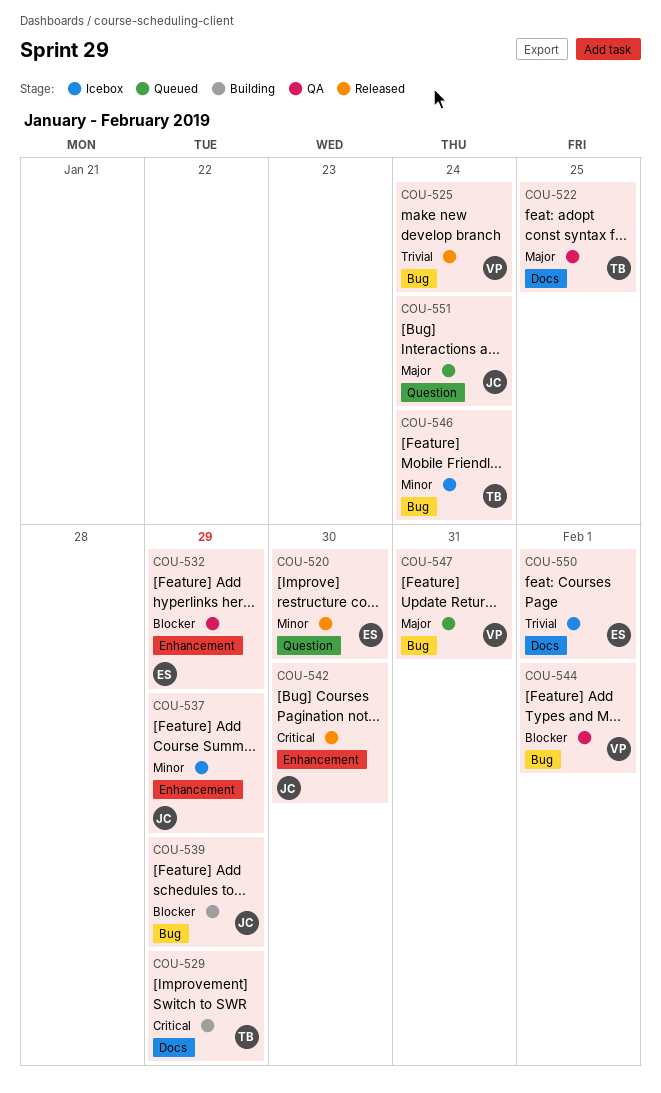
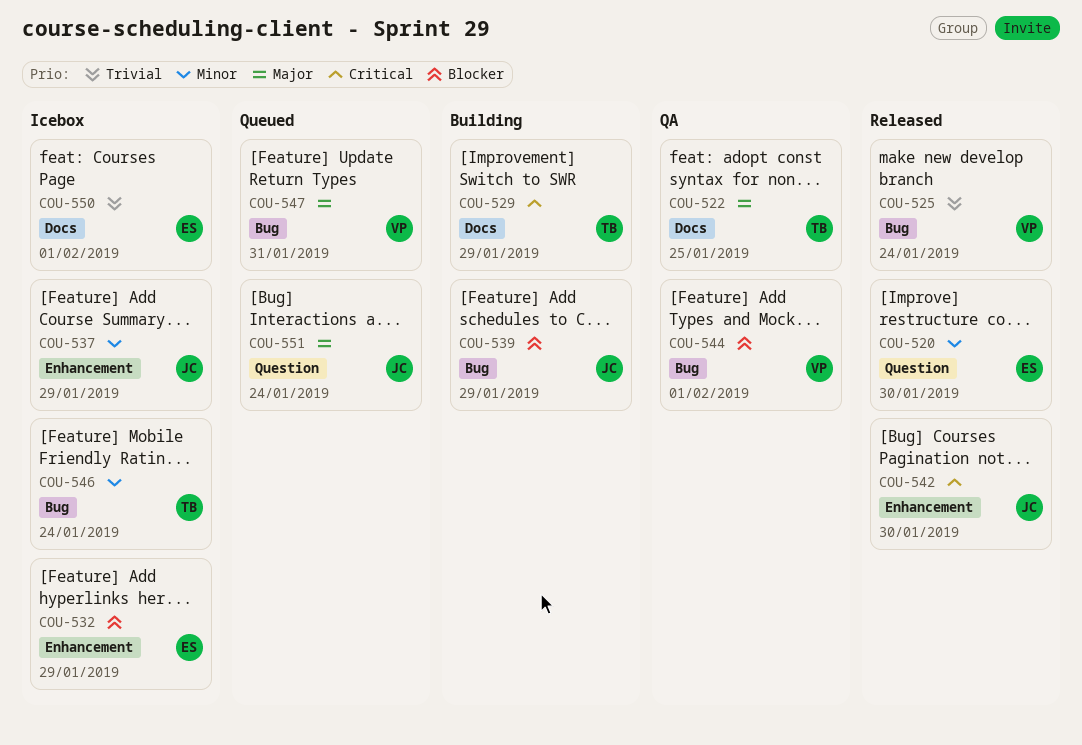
COU-532, status: QA -> Icebox

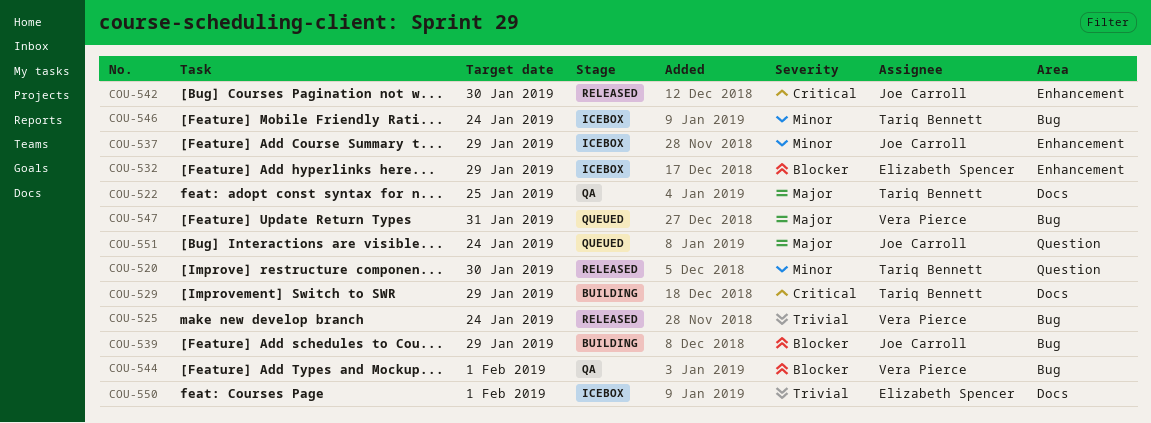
COU-520, owner: Elizabeth Spencer -> Tariq Bennett

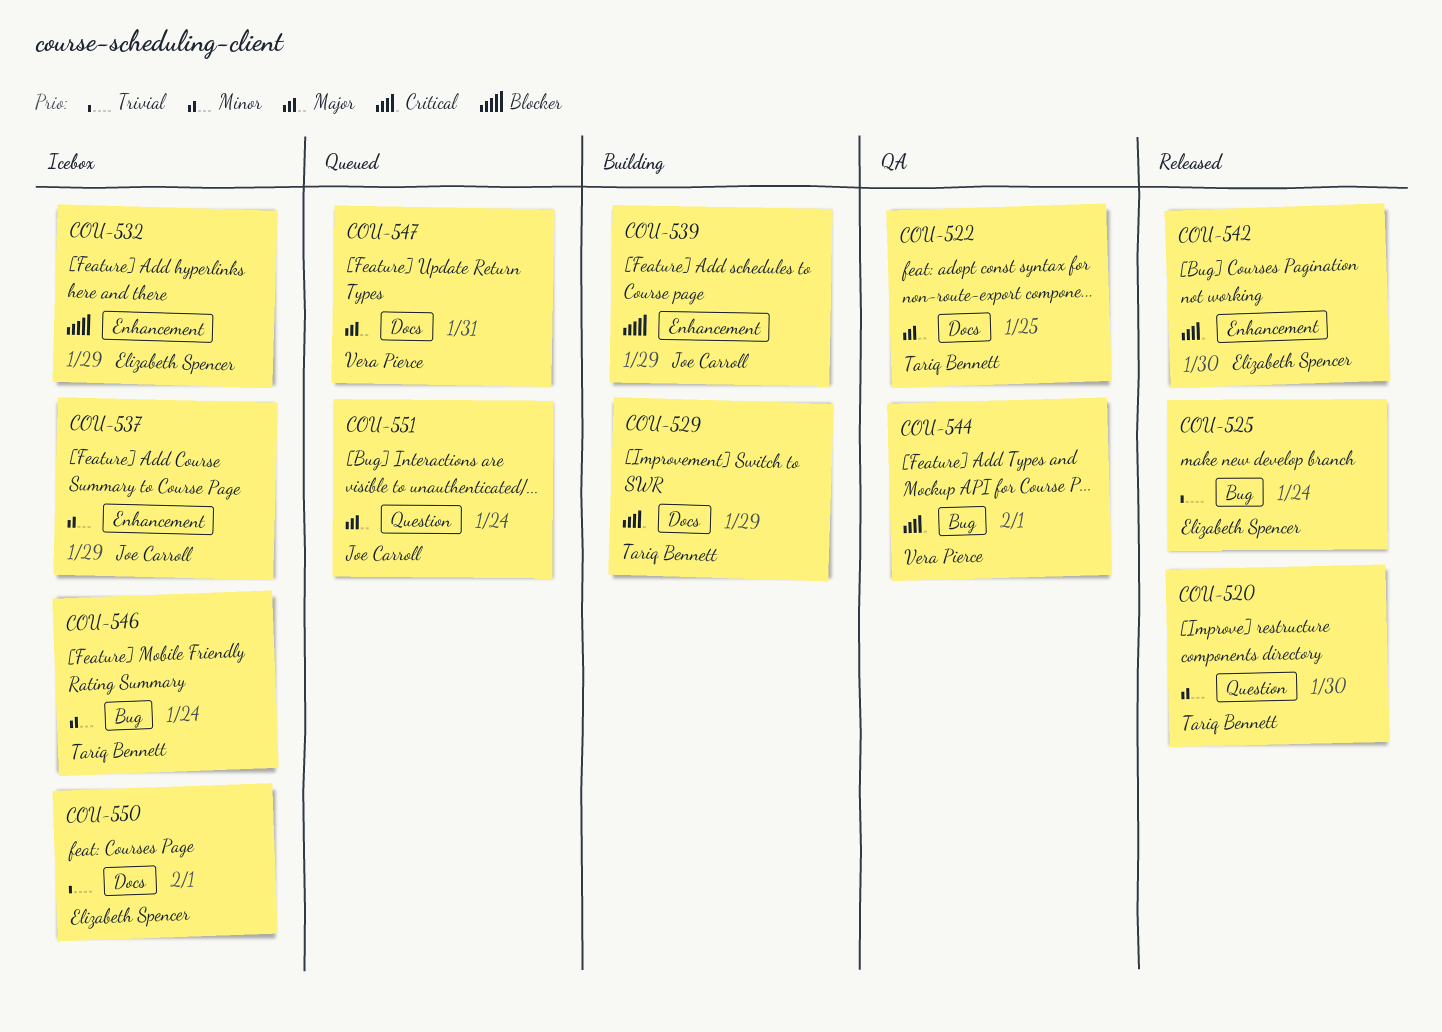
COU-525, owner: Vera Pierce -> Elizabeth Spencer
COU-539, label: Bug -> Enhancement
COU-542, owner: Joe Carroll -> Elizabeth Spencer
COU-544, priority: Blocker -> Critical
COU-547, label: Bug -> Docs

